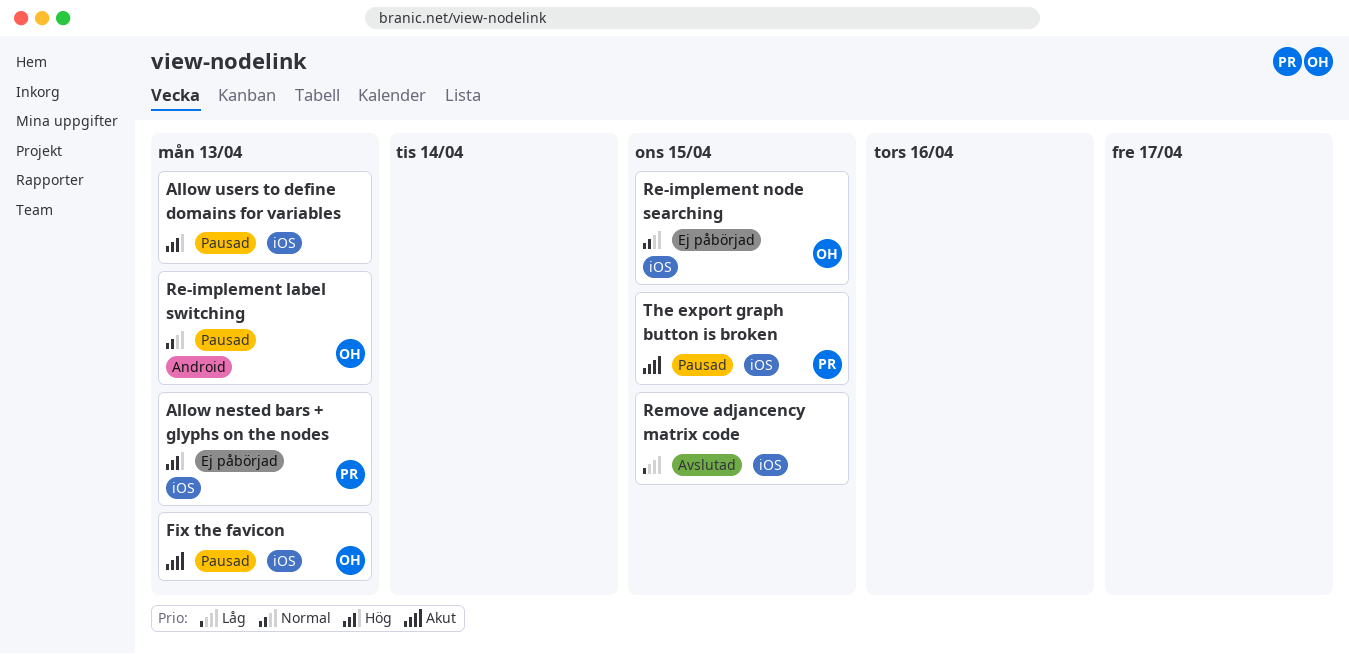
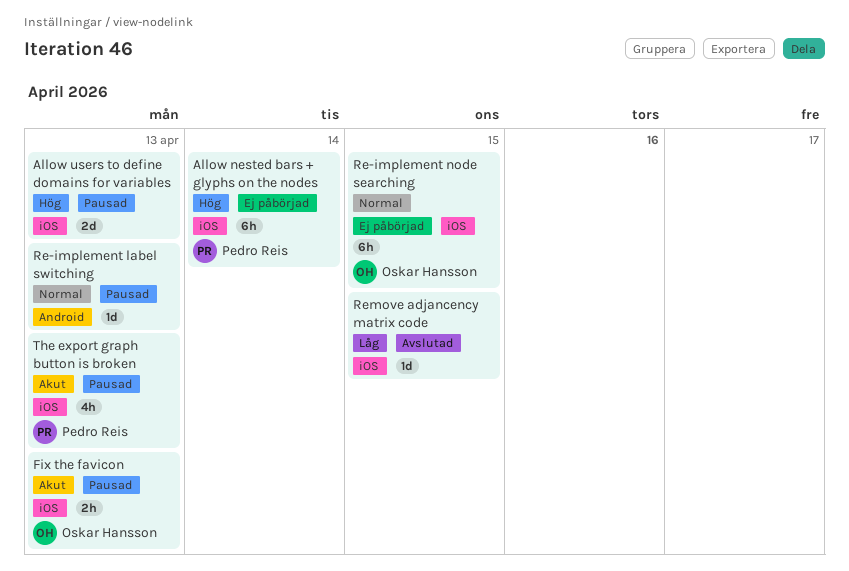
Allow nested bars + glyphs on the nodes, due: Apr 13 -> Apr 14
Re-implement label switching, owner: Oskar Hansson -> none
The export graph button is broken, due: Apr 15 -> Apr 13

